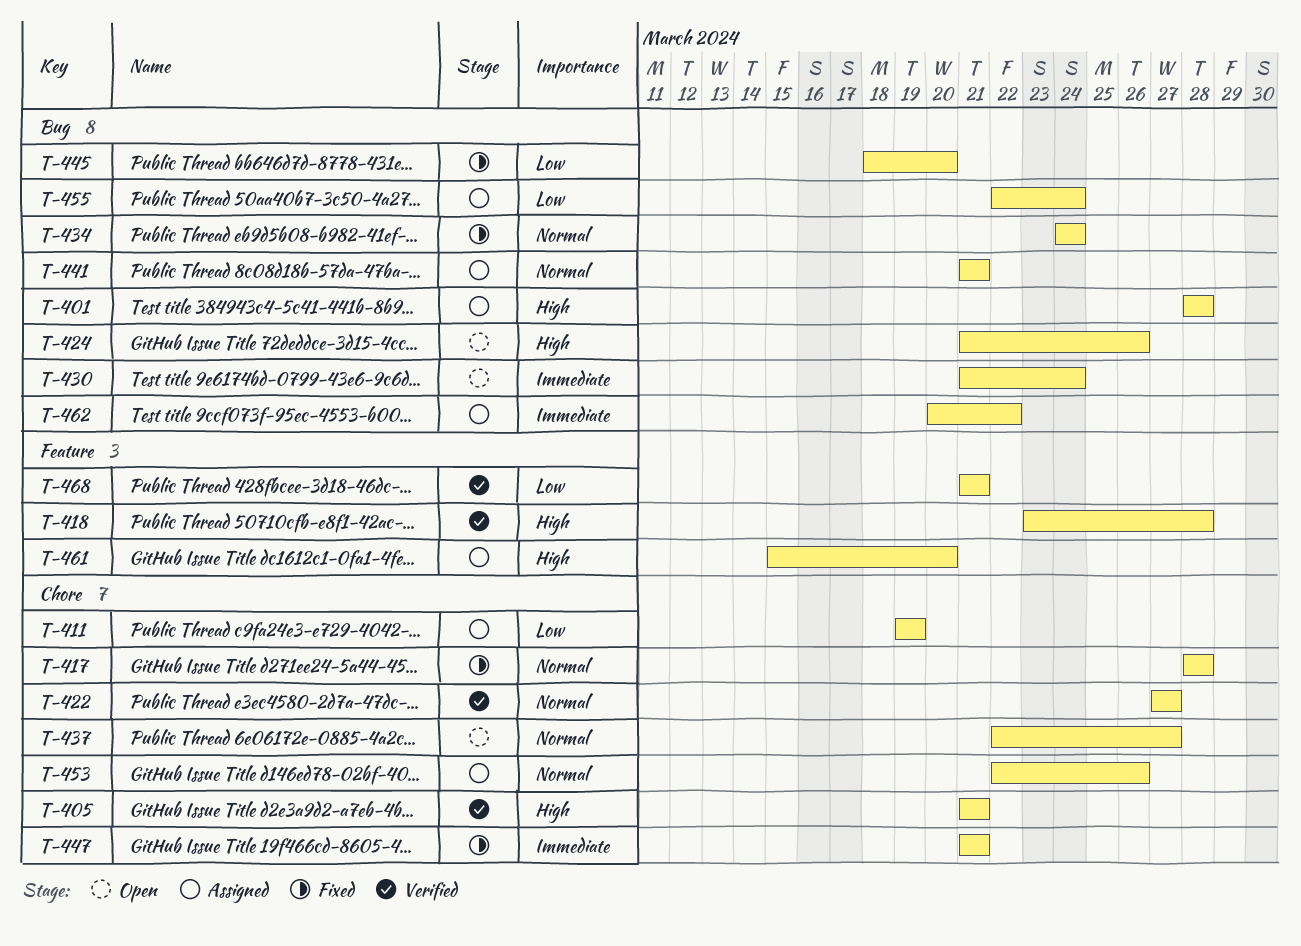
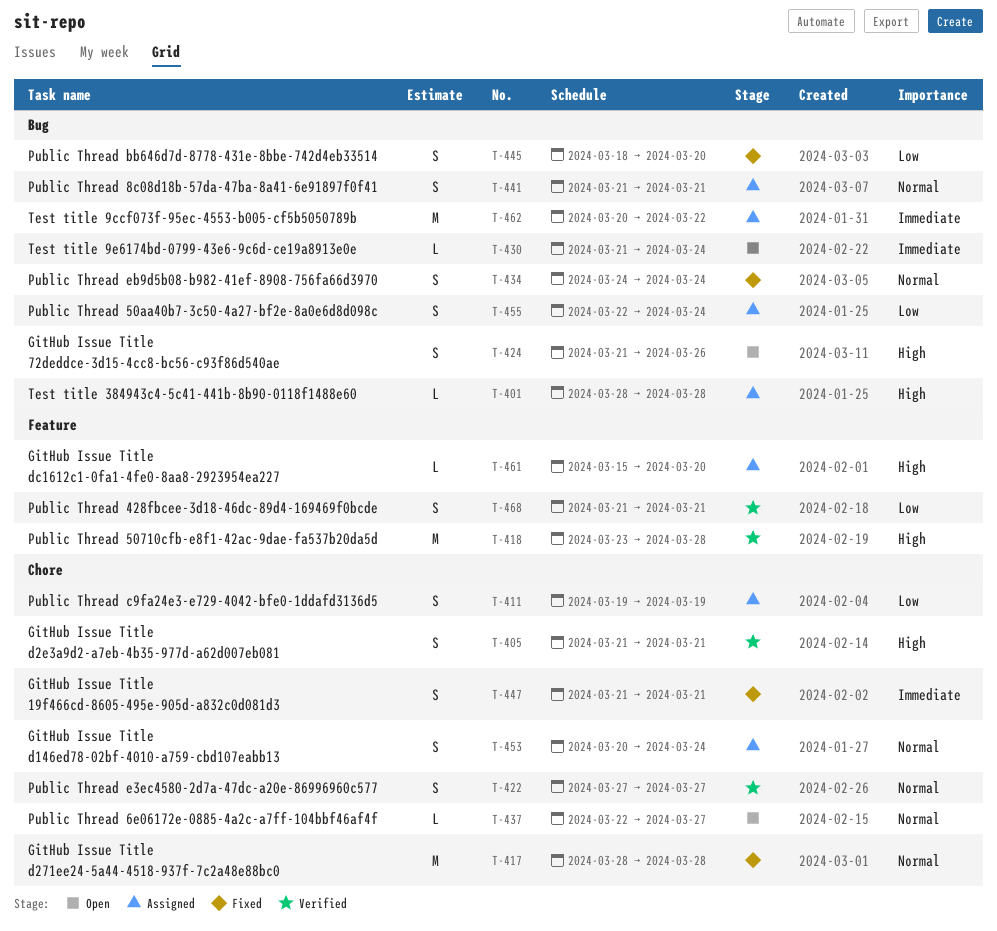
T-453, start: Mar 22 -> Mar 20
T-453, due: Mar 26 -> Mar 24

